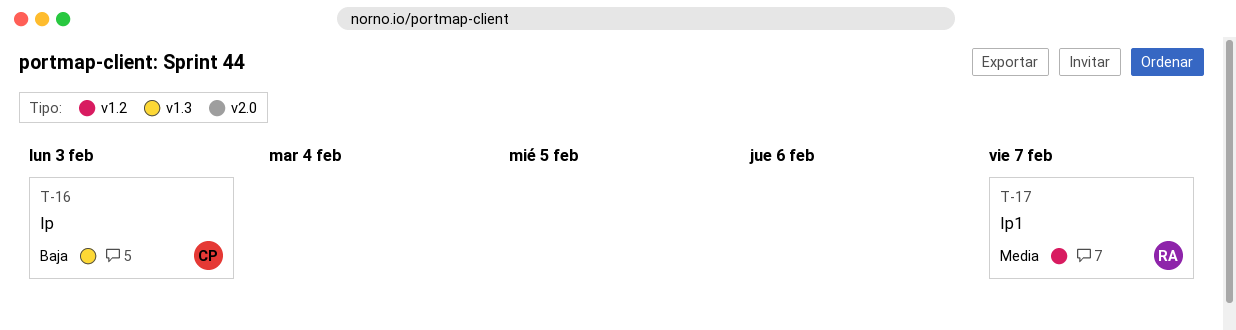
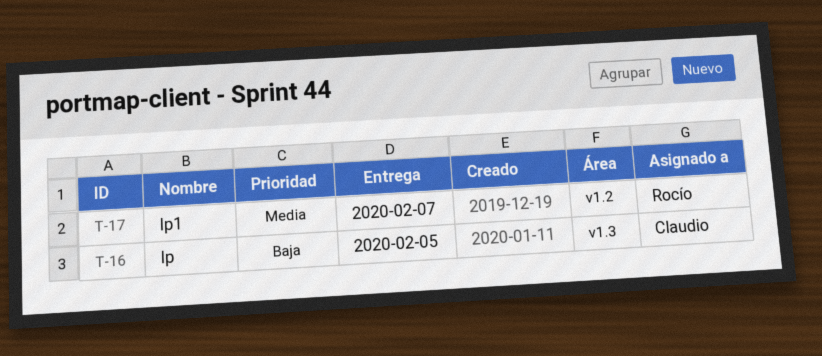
T-16, due: Feb 3 -> Feb 5

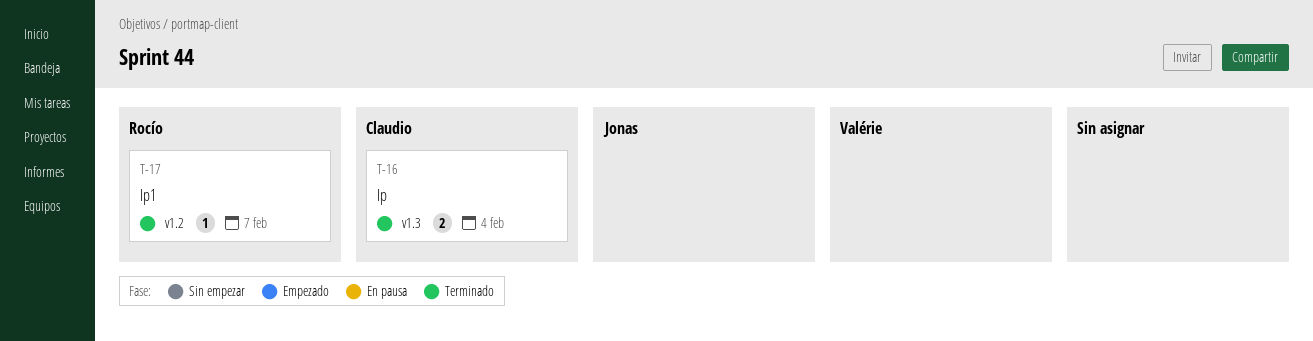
T-16, due: Feb 5 -> Feb 4

